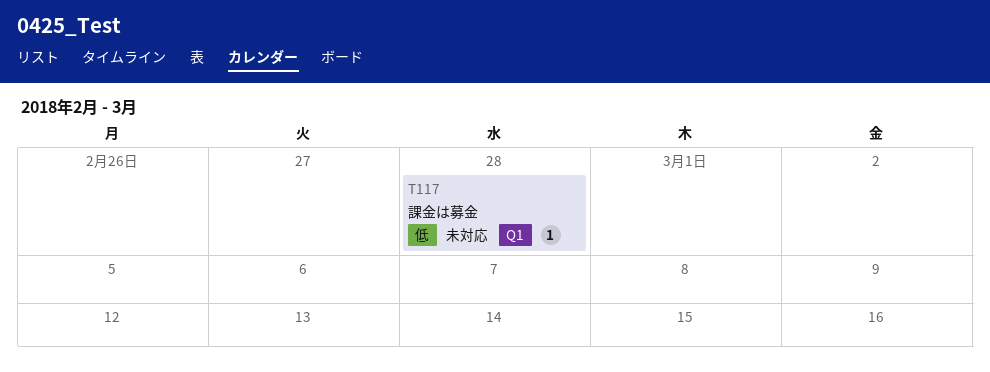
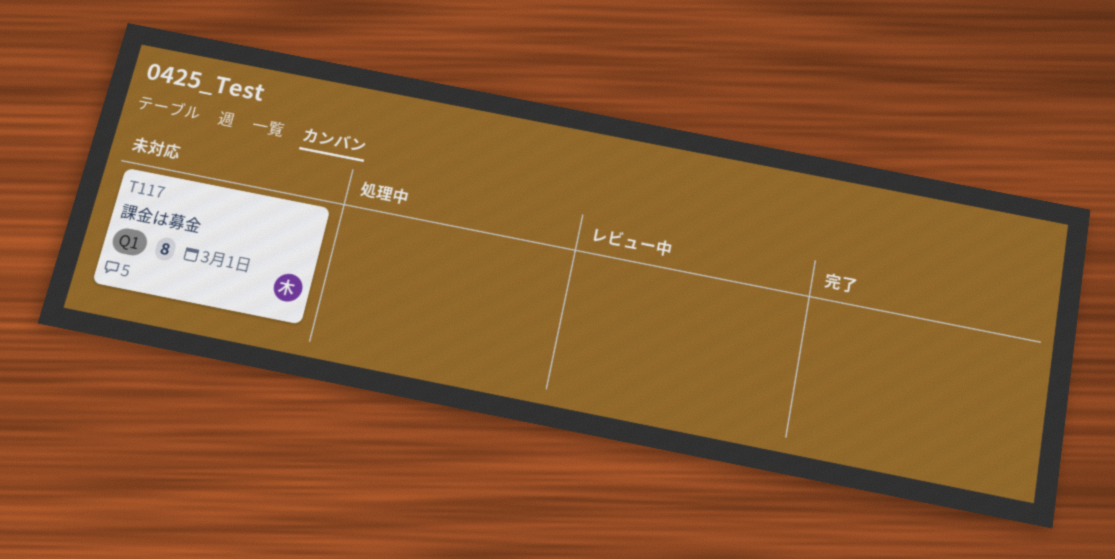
T117, estimate: 1 -> 8
T117, due: Feb 28 -> Mar 1

